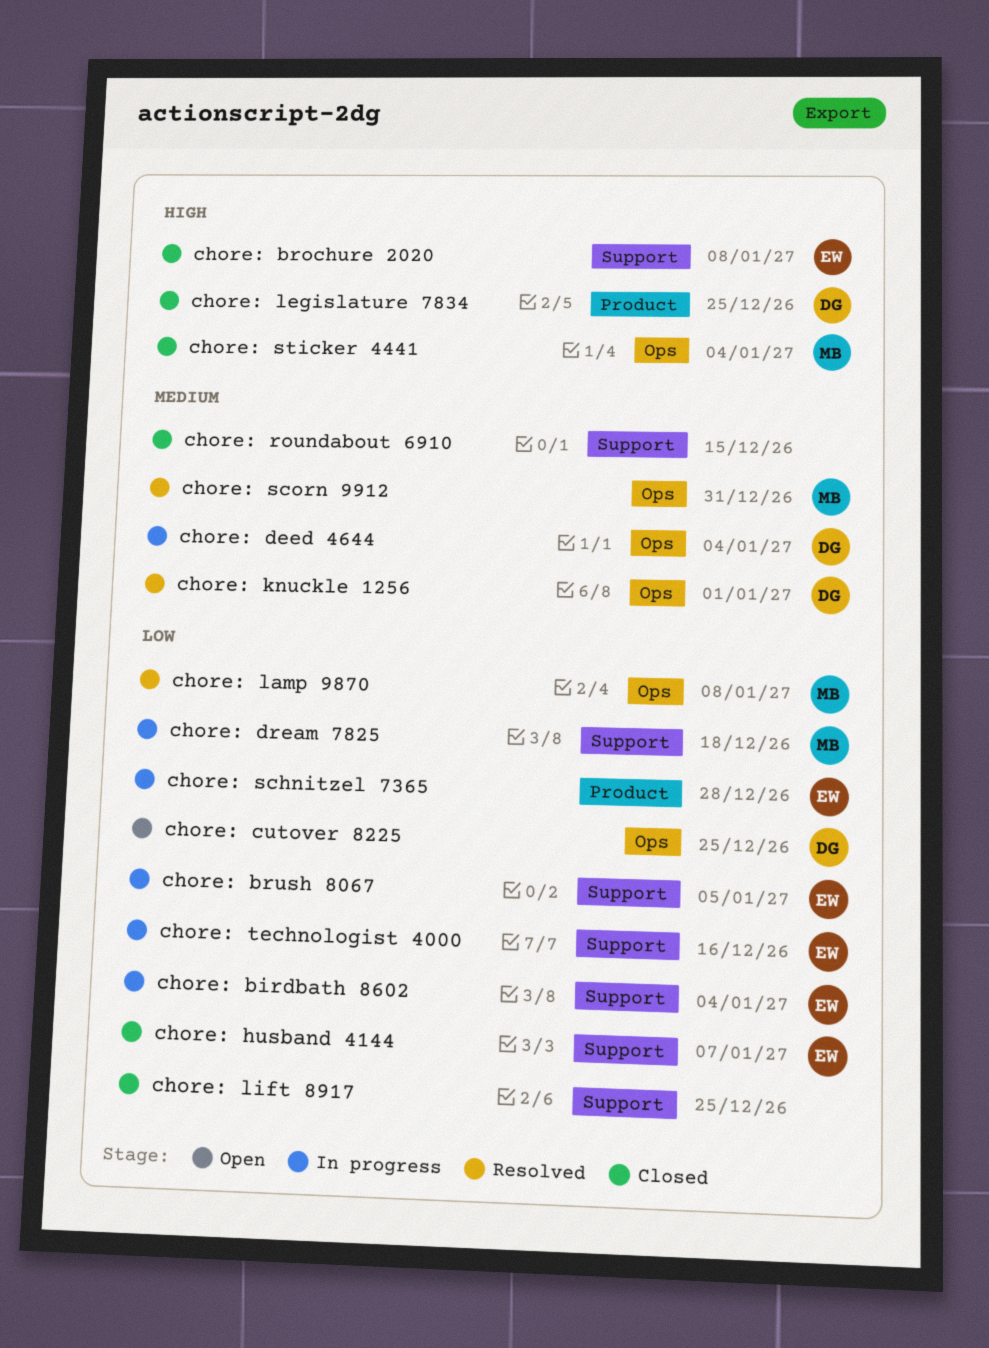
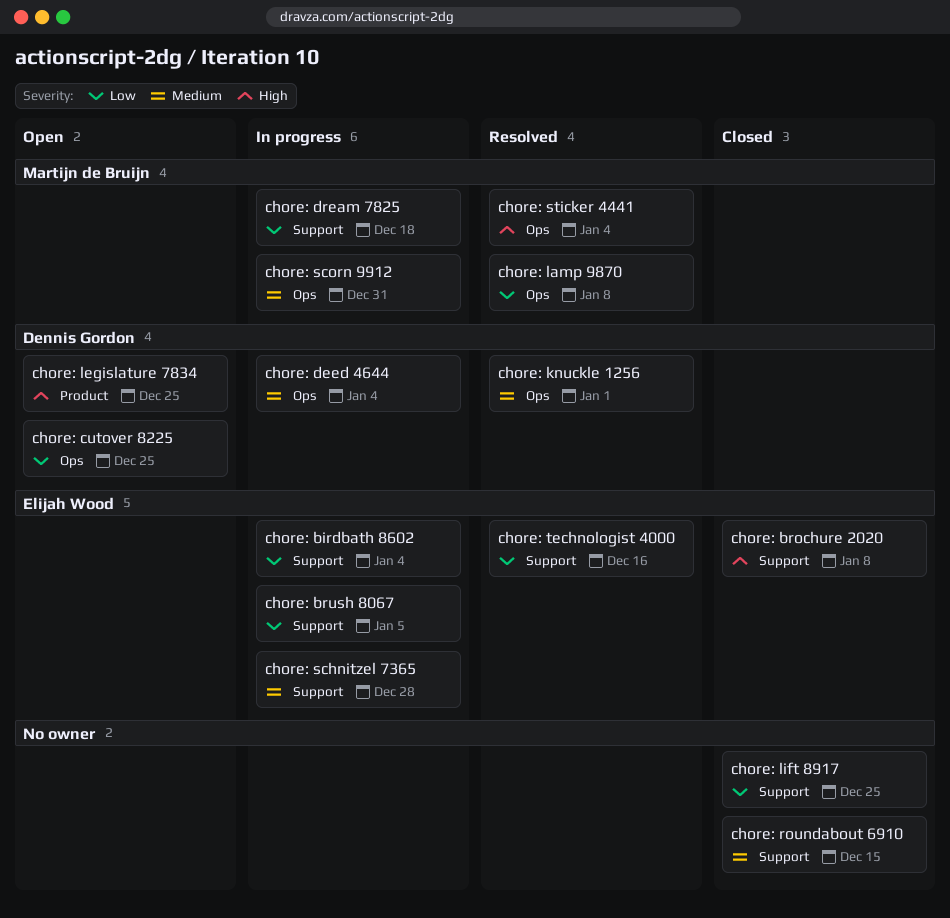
chore: husband 4144: present -> none
chore: legislature 7834, status: Closed -> Open
chore: schnitzel 7365, priority: Low -> Medium
chore: schnitzel 7365, label: Product -> Support
chore: scorn 9912, status: Resolved -> In progress
chore: sticker 4441, status: Closed -> Resolved
chore: technologist 4000, status: In progress -> Resolved

